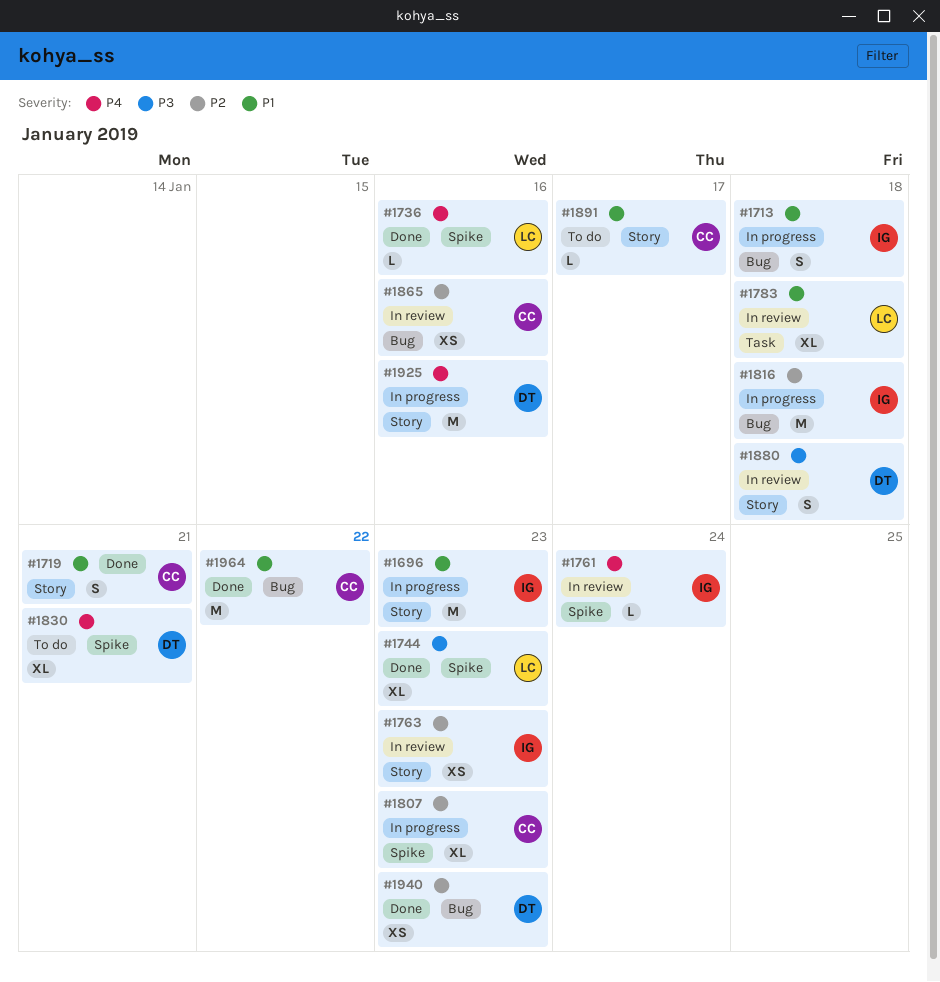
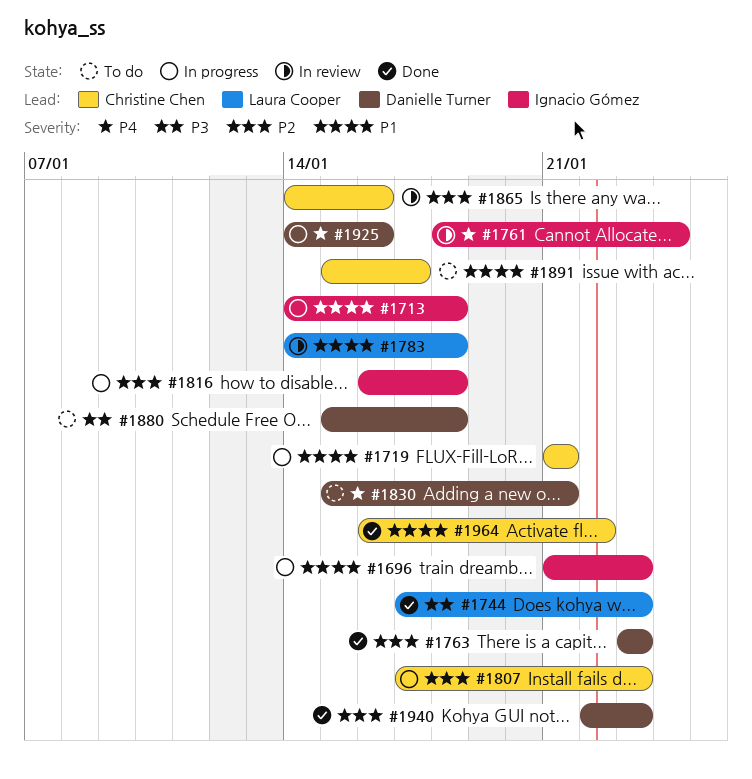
#1719, status: Done -> In progress
#1736: present -> none
#1763, status: In review -> Done
#1763, owner: Ignacio Gómez -> Danielle Turner
#1880, status: In review -> To do

